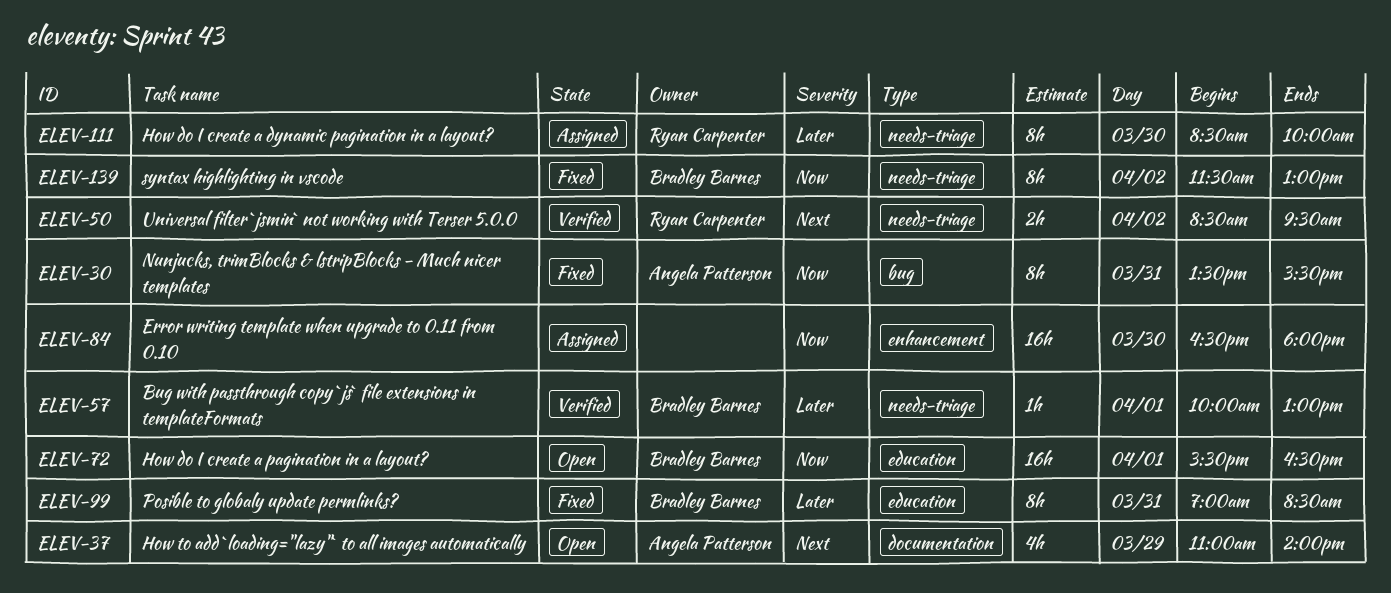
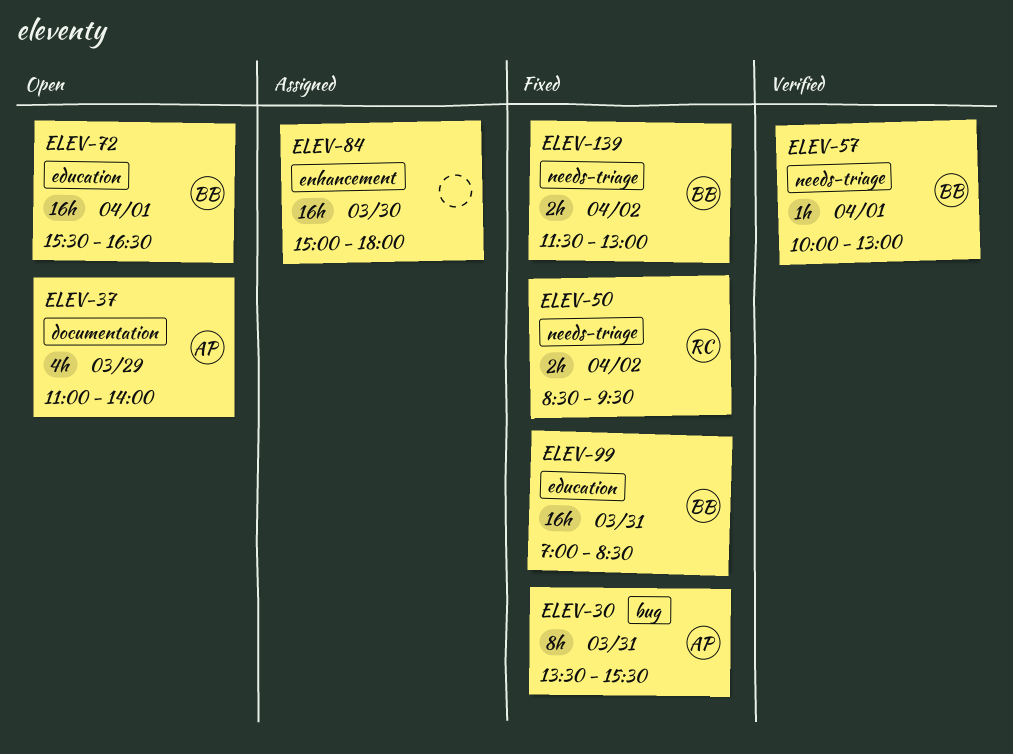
ELEV-50, status: Verified -> Fixed
ELEV-84, begins: 16:30 -> 15:00
ELEV-99, estimate: 8h -> 16h
ELEV-111: present -> none
ELEV-139, estimate: 8h -> 2h

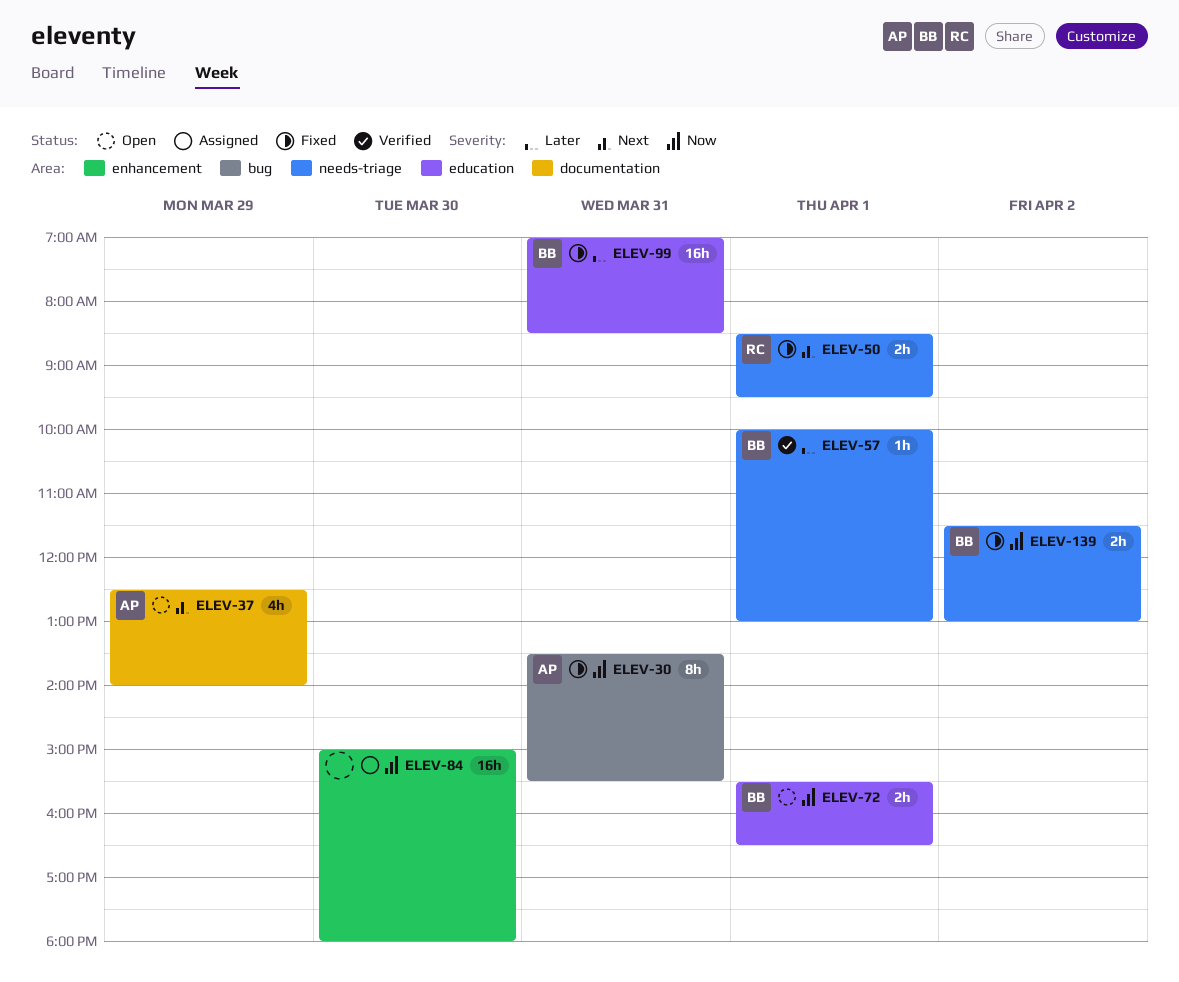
ELEV-37, begins: 11:00 -> 12:30
ELEV-50, day: Apr 2 -> Apr 1
ELEV-72, estimate: 16h -> 2h

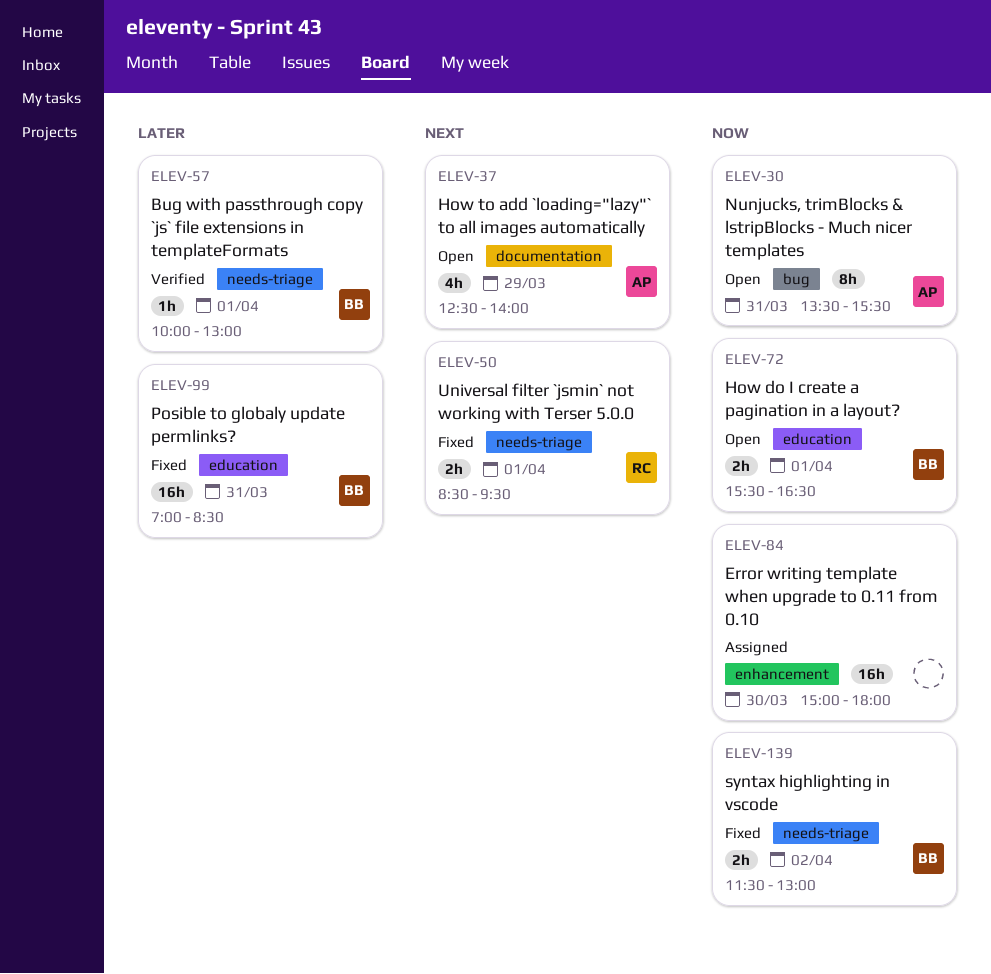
ELEV-30, status: Fixed -> Open

